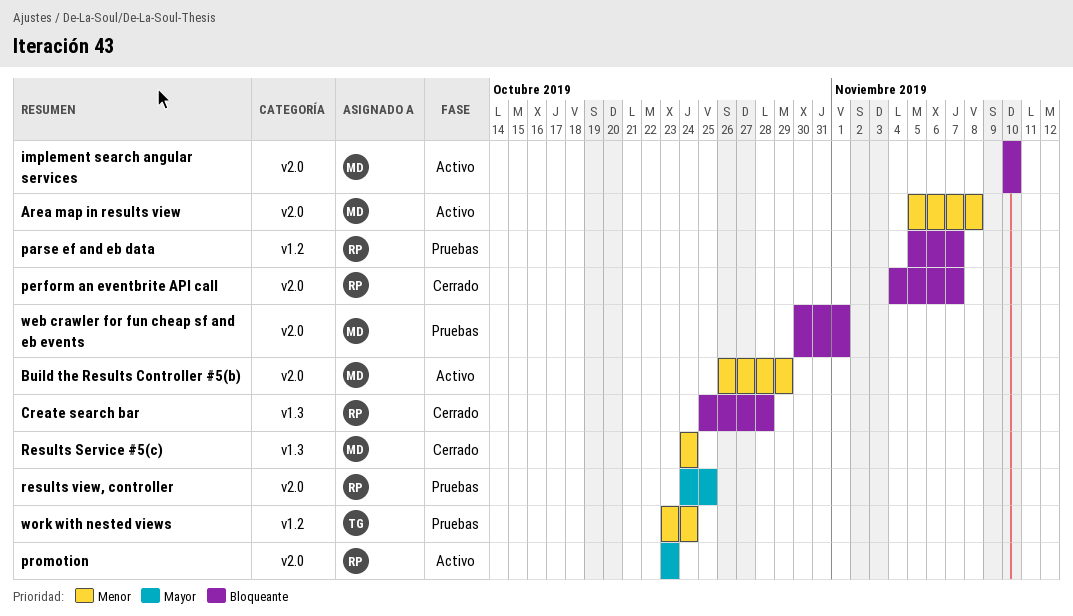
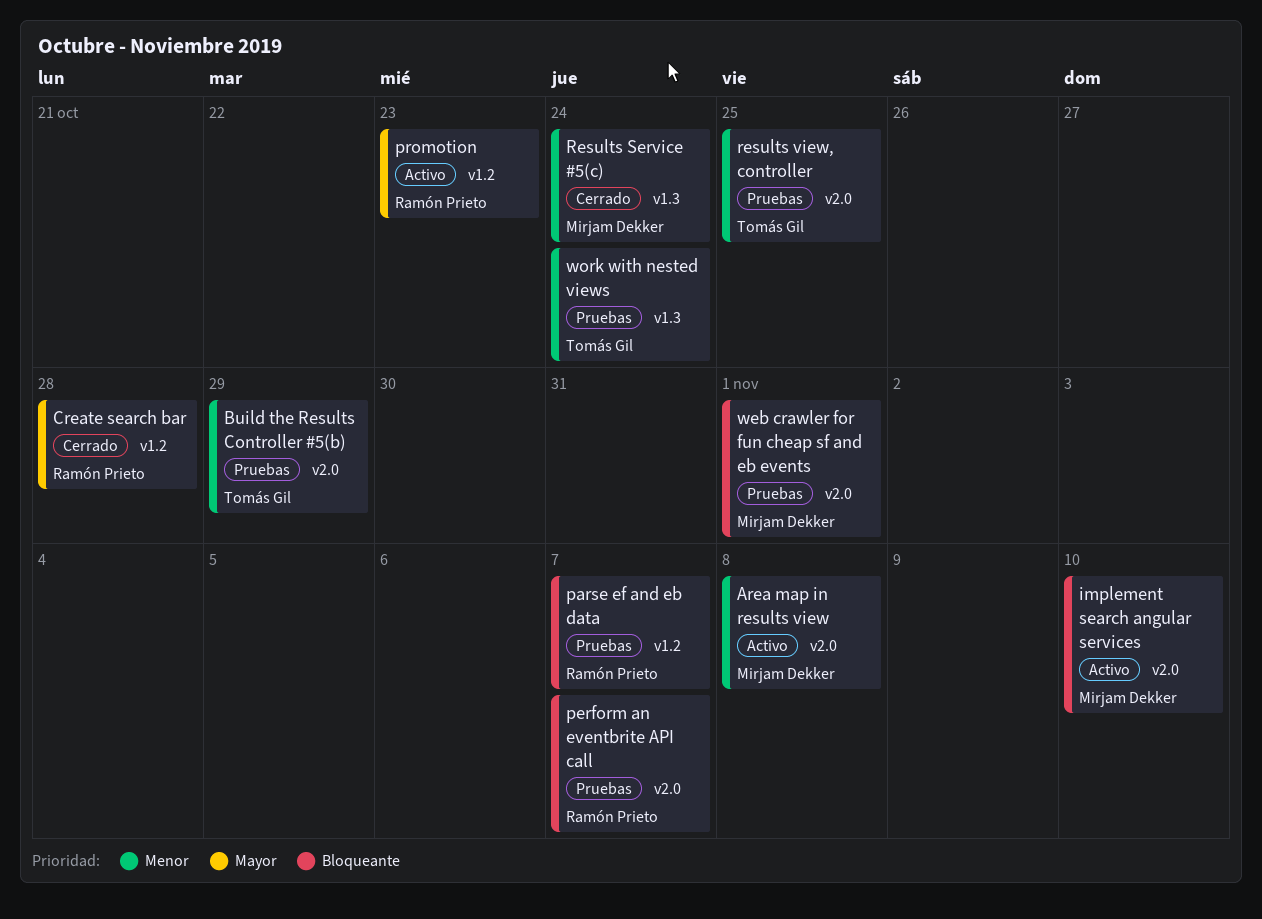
Build the Results Controller #5(b), status: Activo -> Pruebas
Build the Results Controller #5(b), owner: Mirjam Dekker -> Tomás Gil
Create search bar, priority: Bloqueante -> Mayor
Create search bar, label: v1.3 -> v1.2
perform an eventbrite API call, status: Cerrado -> Pruebas
promotion, label: v2.0 -> v1.2
results view, controller, owner: Ramón Prieto -> Tomás Gil
results view, controller, priority: Mayor -> Menor
work with nested views, label: v1.2 -> v1.3

